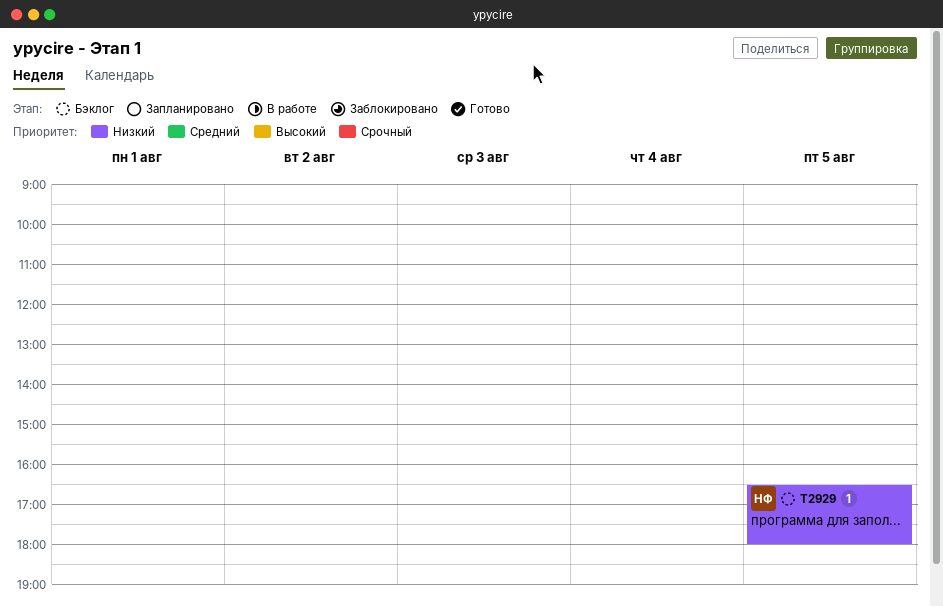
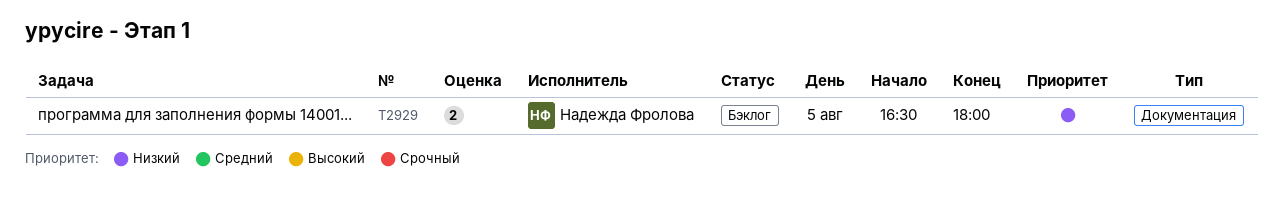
T2929, estimate: 1 -> 2

